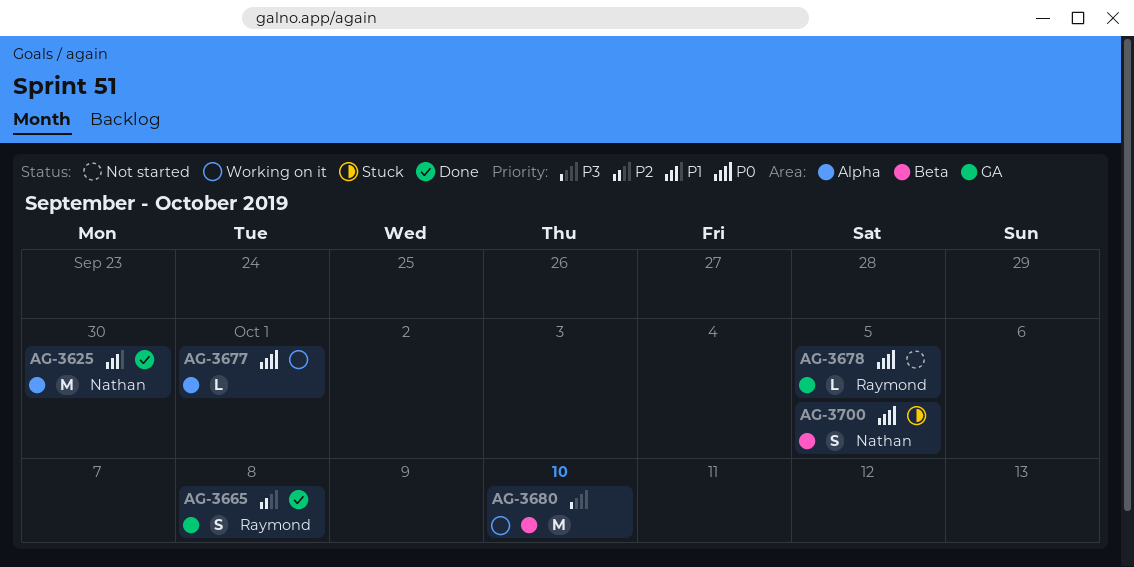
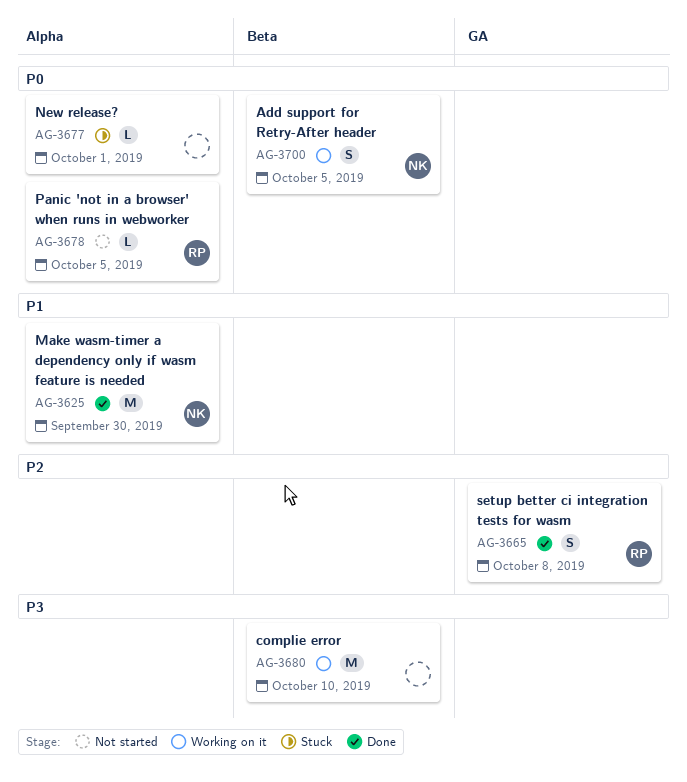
AG-3677, status: Working on it -> Stuck
AG-3678, label: GA -> Alpha
AG-3700, status: Stuck -> Working on it

